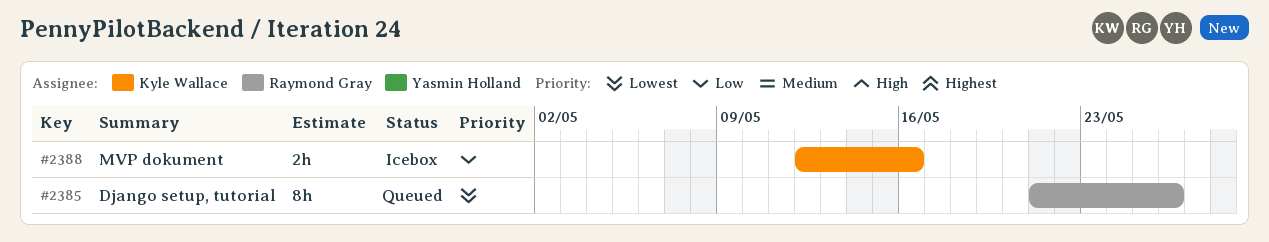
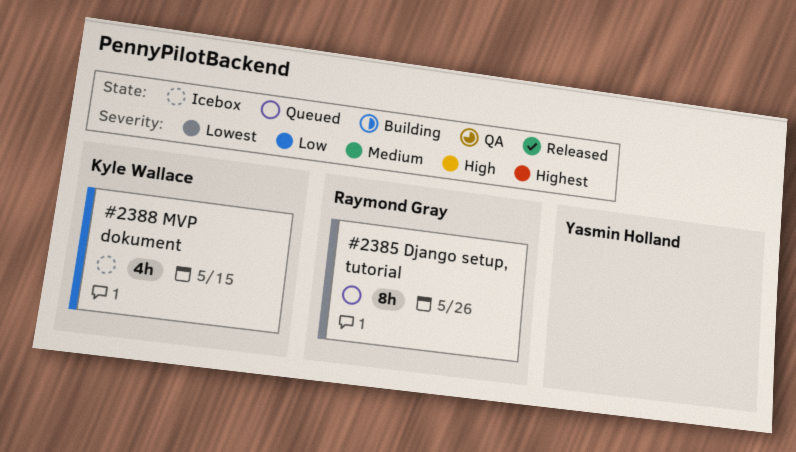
#2388, estimate: 2h -> 4h
#2388, due: May 16 -> May 15

